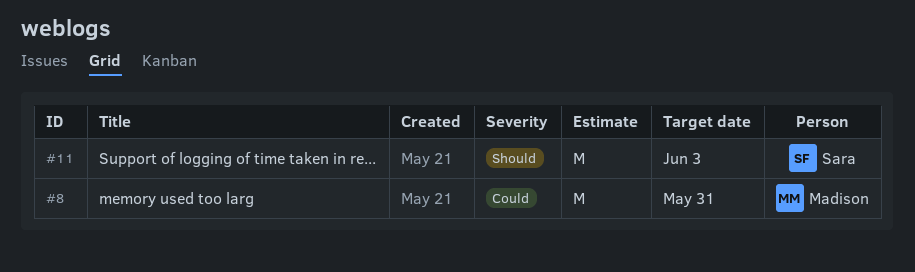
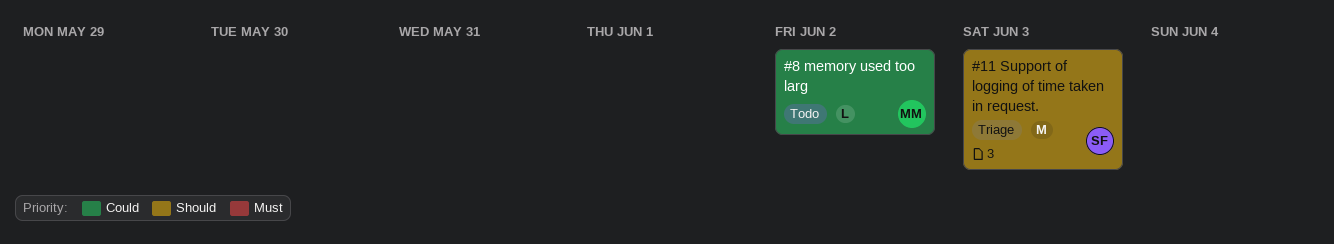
#8, estimate: M -> L
#8, due: May 31 -> Jun 2

